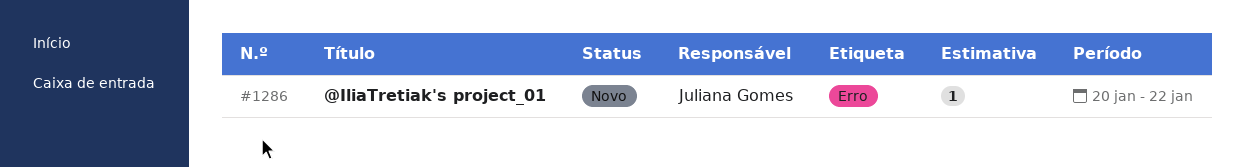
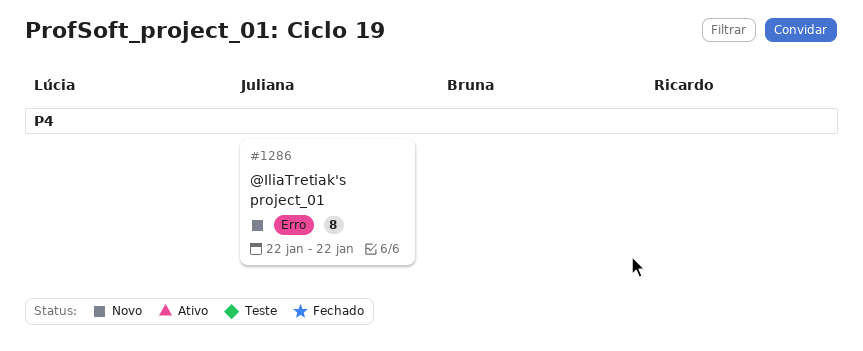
#1286, estimate: 1 -> 8
#1286, start: Jan 20 -> Jan 22

